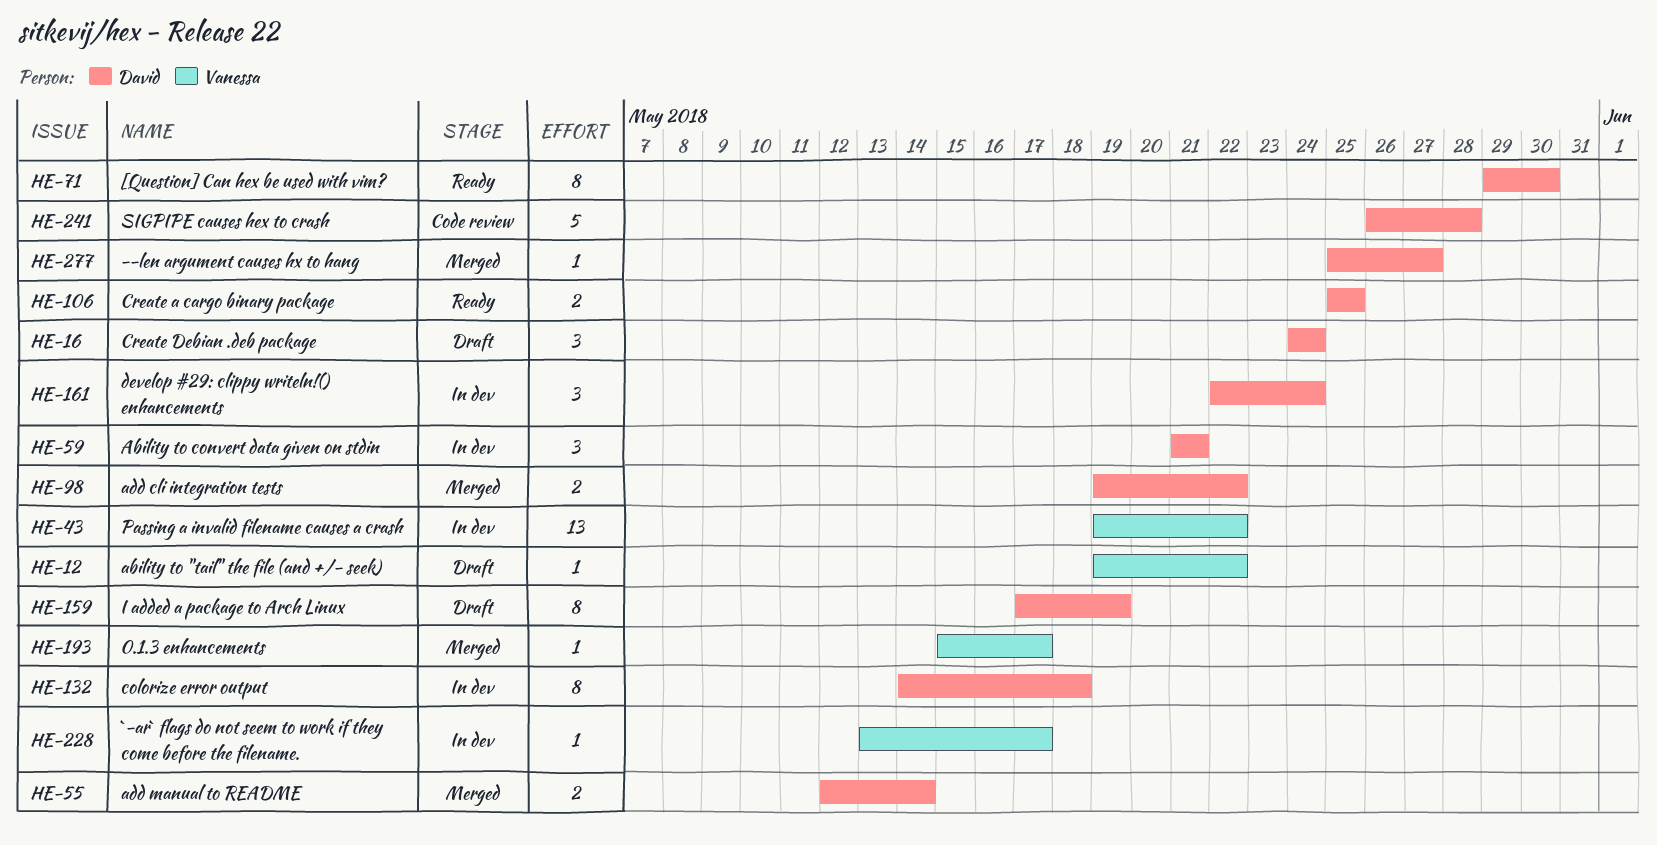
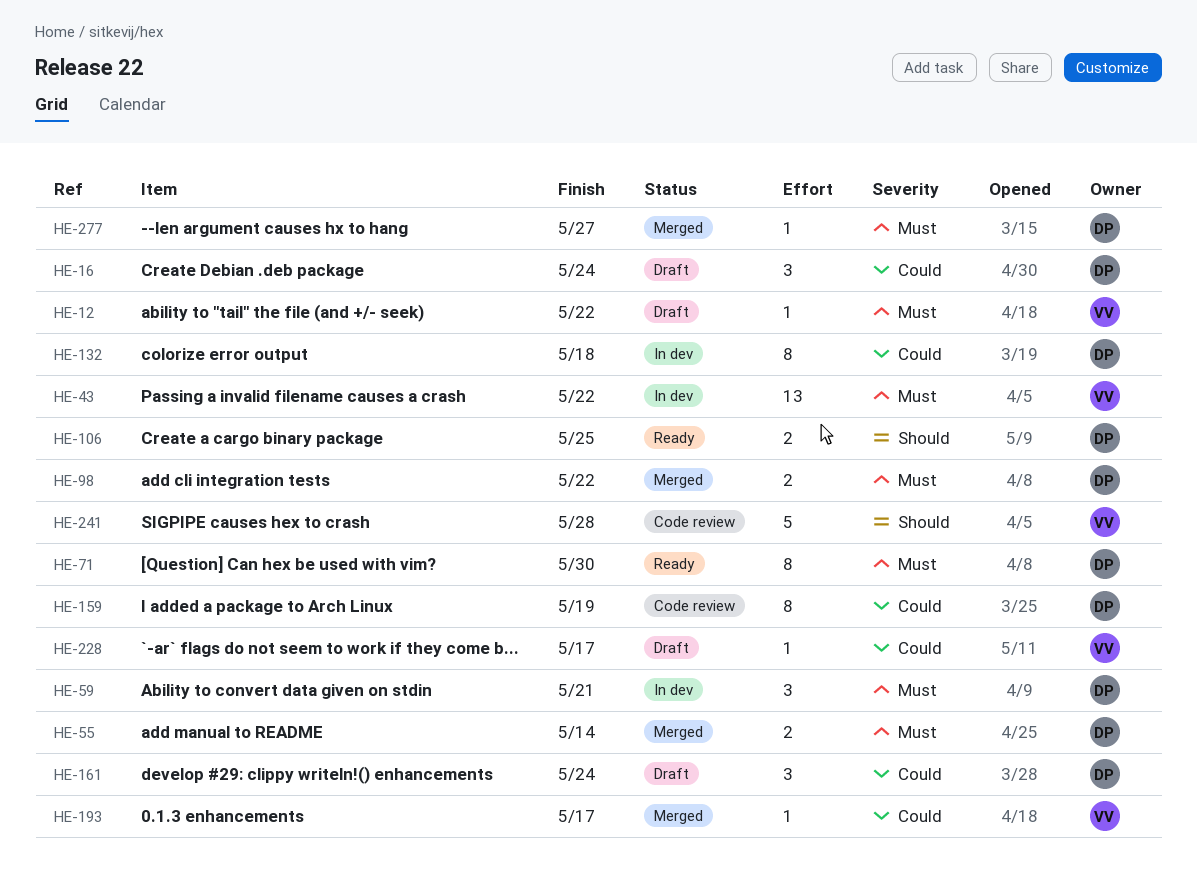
HE-159, status: Draft -> Code review
HE-161, status: In dev -> Draft
HE-228, status: In dev -> Draft
HE-241, owner: David -> Vanessa

